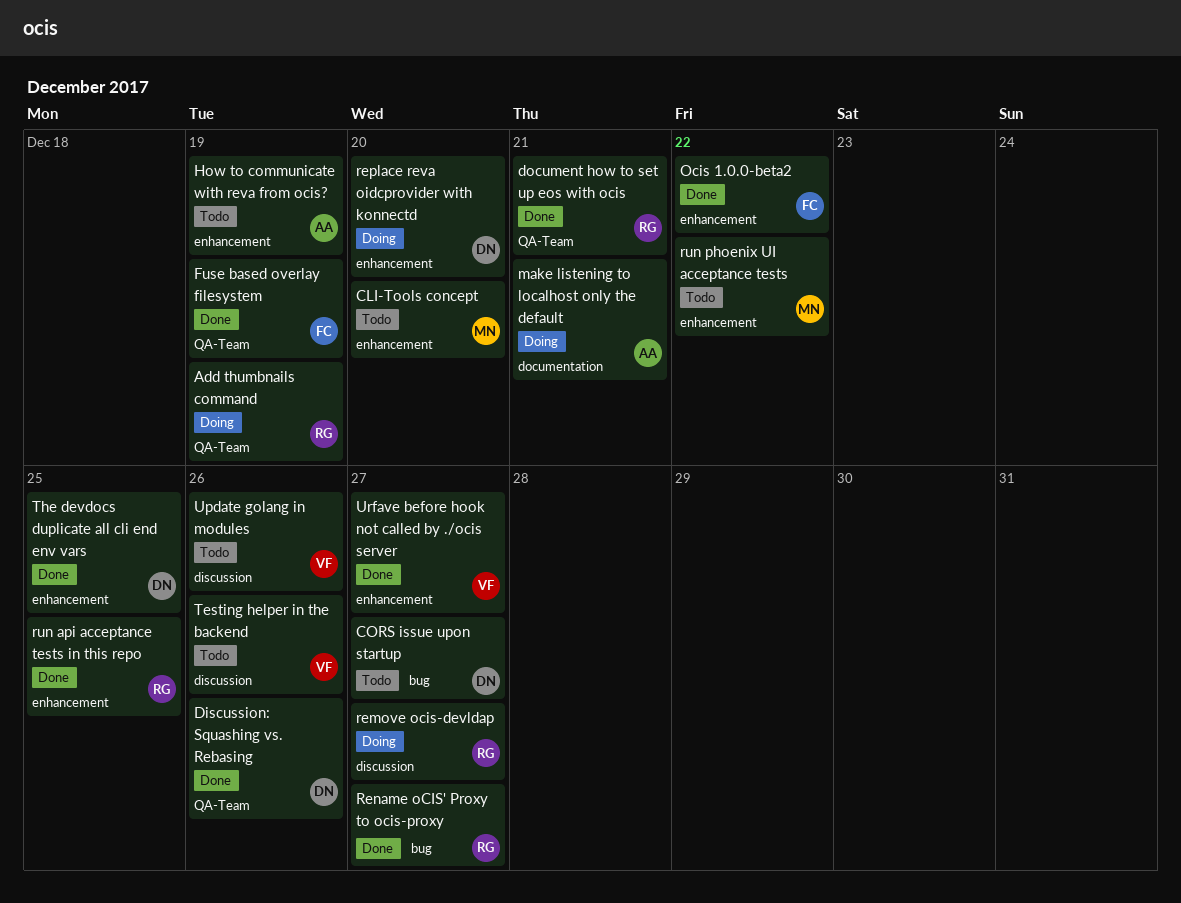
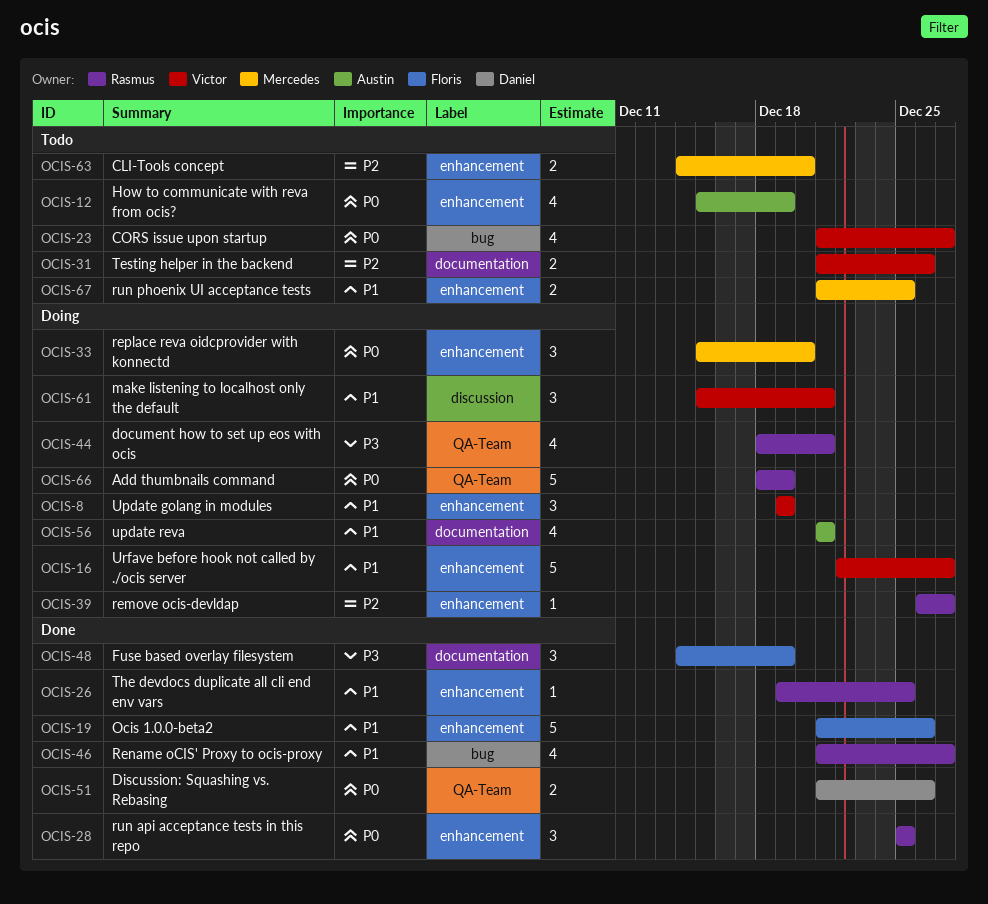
CORS issue upon startup, owner: Daniel -> Victor
document how to set up eos with ocis, status: Done -> Doing
Fuse based overlay filesystem, label: QA-Team -> documentation
make listening to localhost only the default, owner: Austin -> Victor
make listening to localhost only the default, label: documentation -> discussion
Ocis 1.0.0-beta2, due: Dec 22 -> Dec 26
remove ocis-devldap, label: discussion -> enhancement
replace reva oidcprovider with konnectd, owner: Daniel -> Mercedes
run phoenix UI acceptance tests, due: Dec 22 -> Dec 25
Testing helper in the backend, label: discussion -> documentation
The devdocs duplicate all cli end env vars, owner: Daniel -> Rasmus
Update golang in modules, status: Todo -> Doing
Update golang in modules, label: discussion -> enhancement
Update golang in modules, due: Dec 26 -> Dec 19
update reva: none -> present
Urfave before hook not called by ./ocis server, status: Done -> Doing

